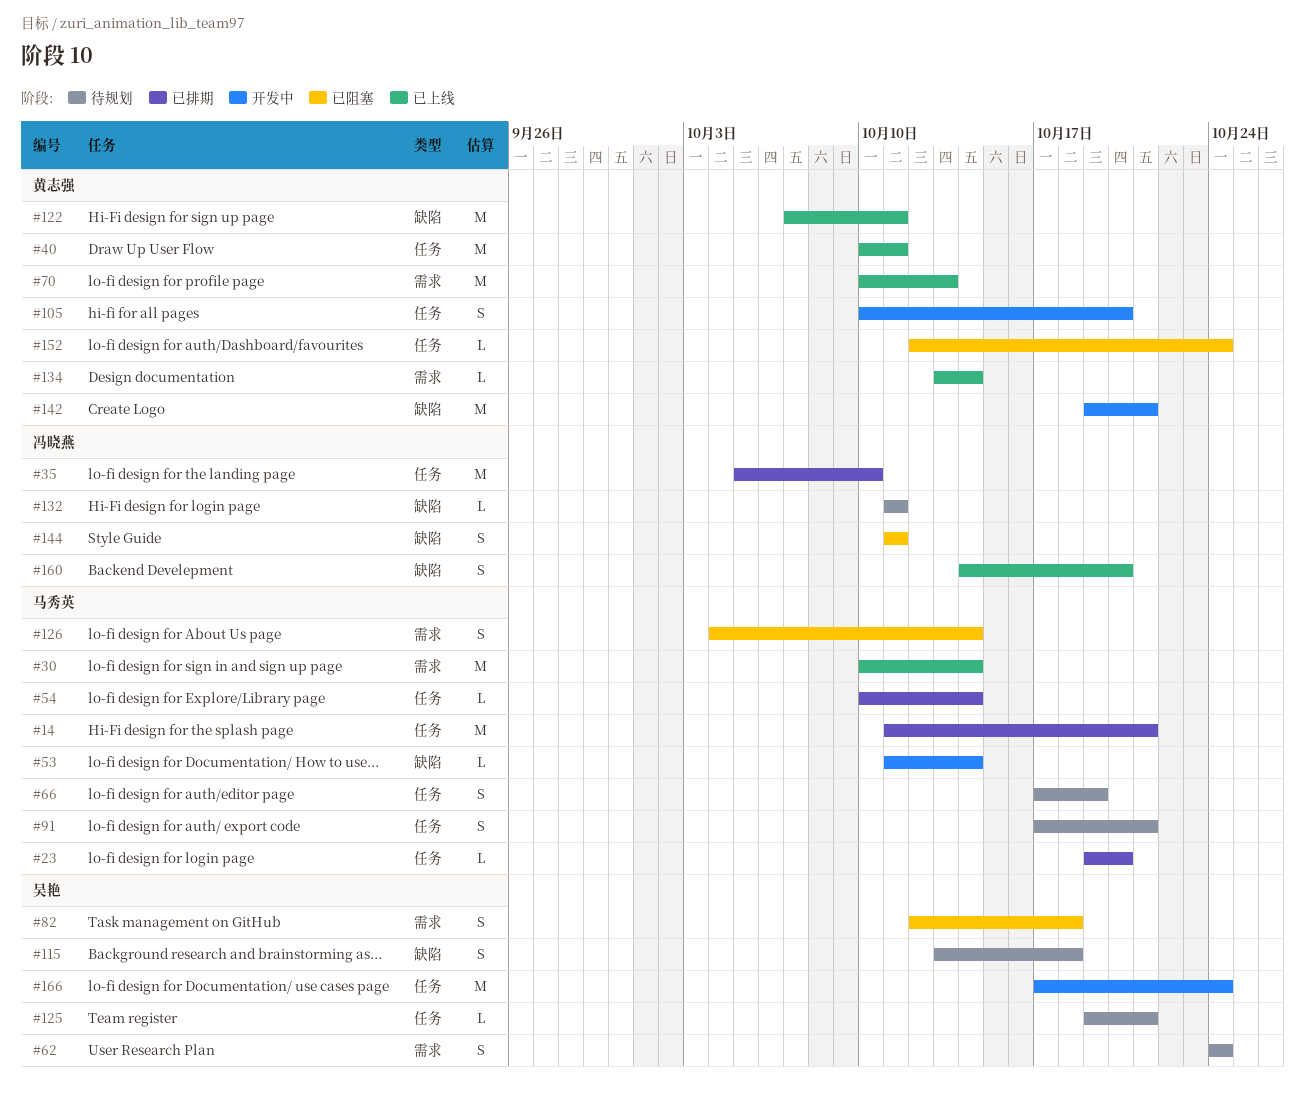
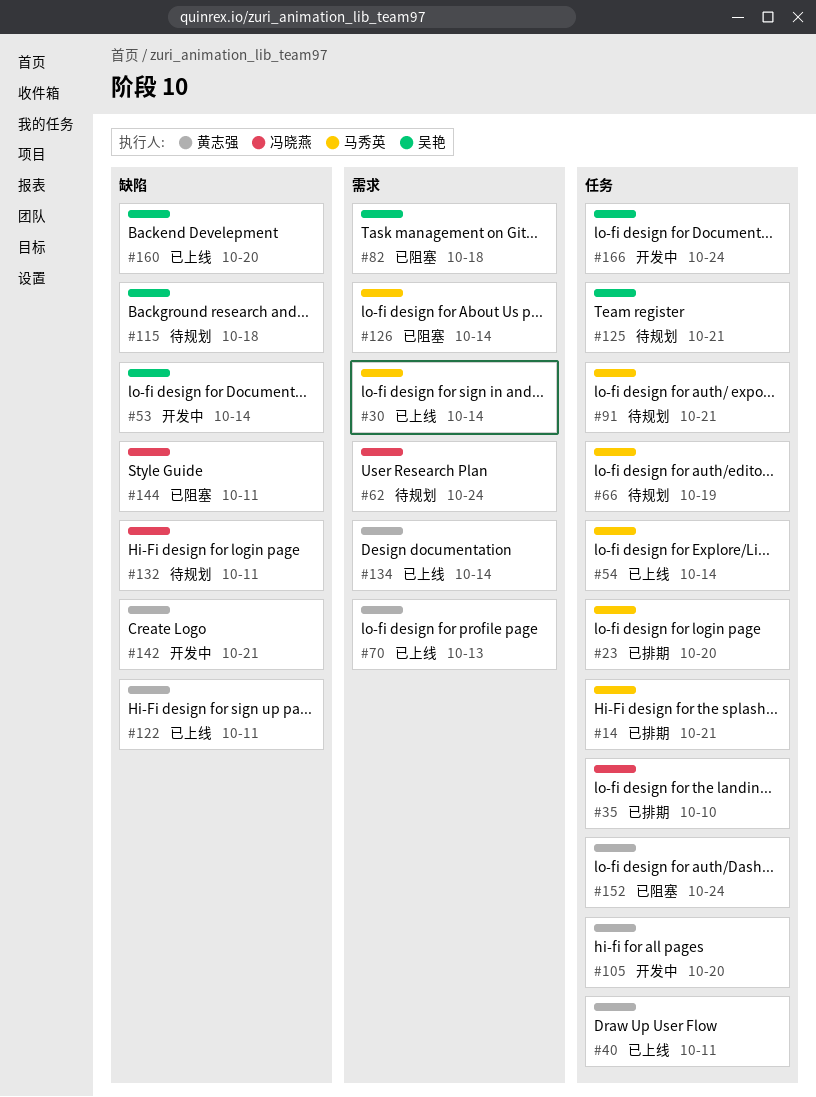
#53, owner: 马秀英 -> 吴艳
#54, status: 已排期 -> 已上线
#62, owner: 吴艳 -> 冯晓燕
#160, owner: 冯晓燕 -> 吴艳

